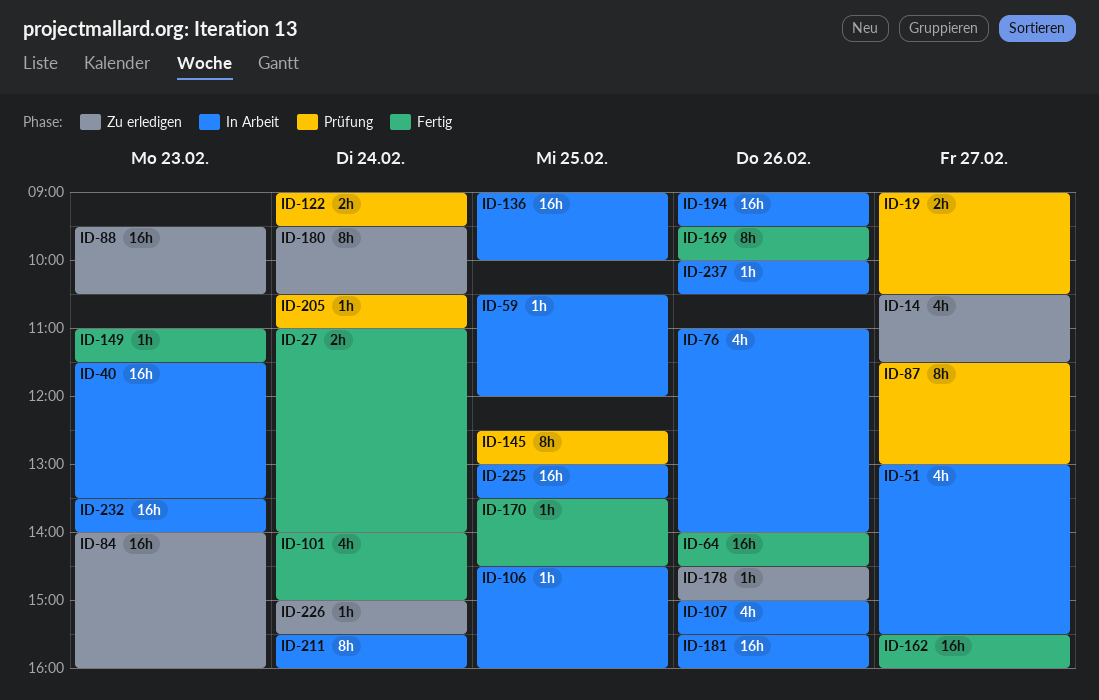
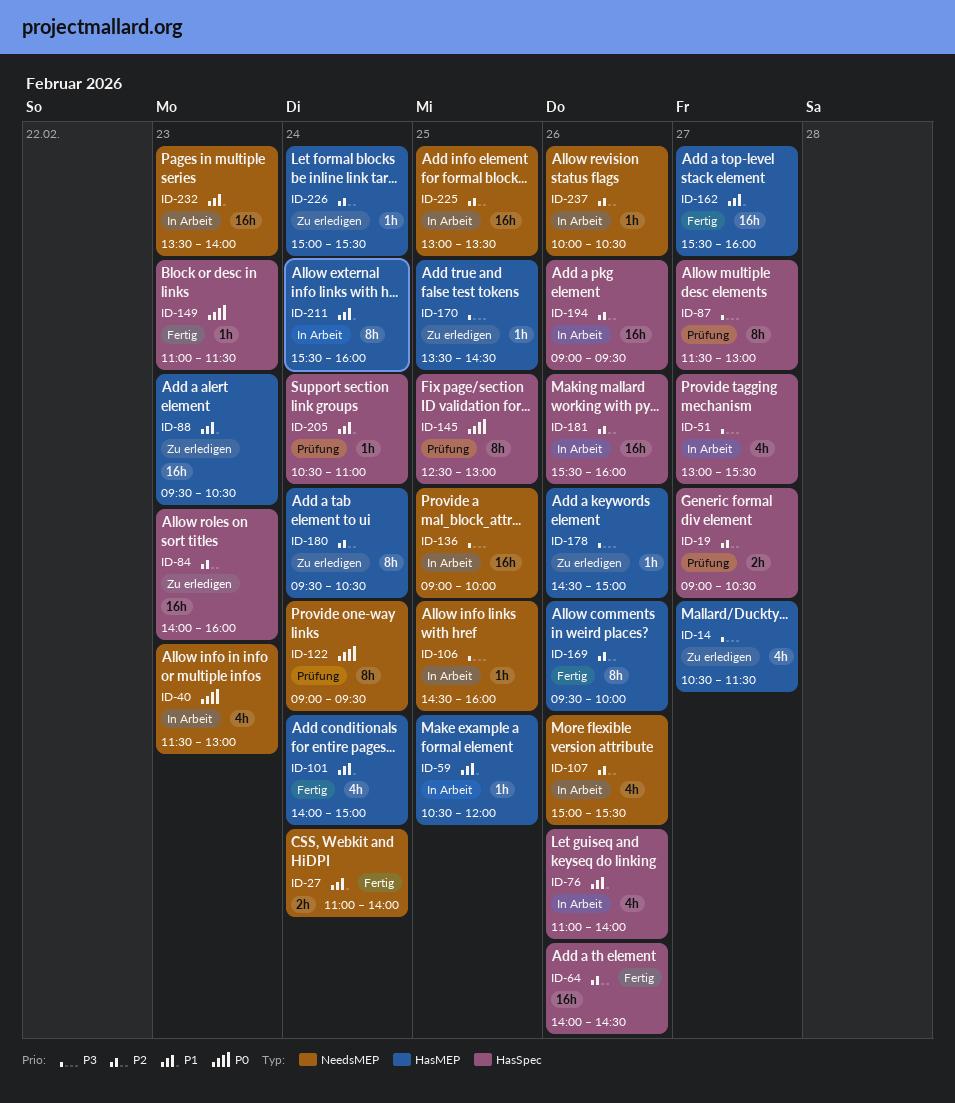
ID-40, estimate: 16h -> 4h
ID-40, ends: 13:30 -> 13:00
ID-122, estimate: 2h -> 8h
ID-170, status: Fertig -> Zu erledigen

